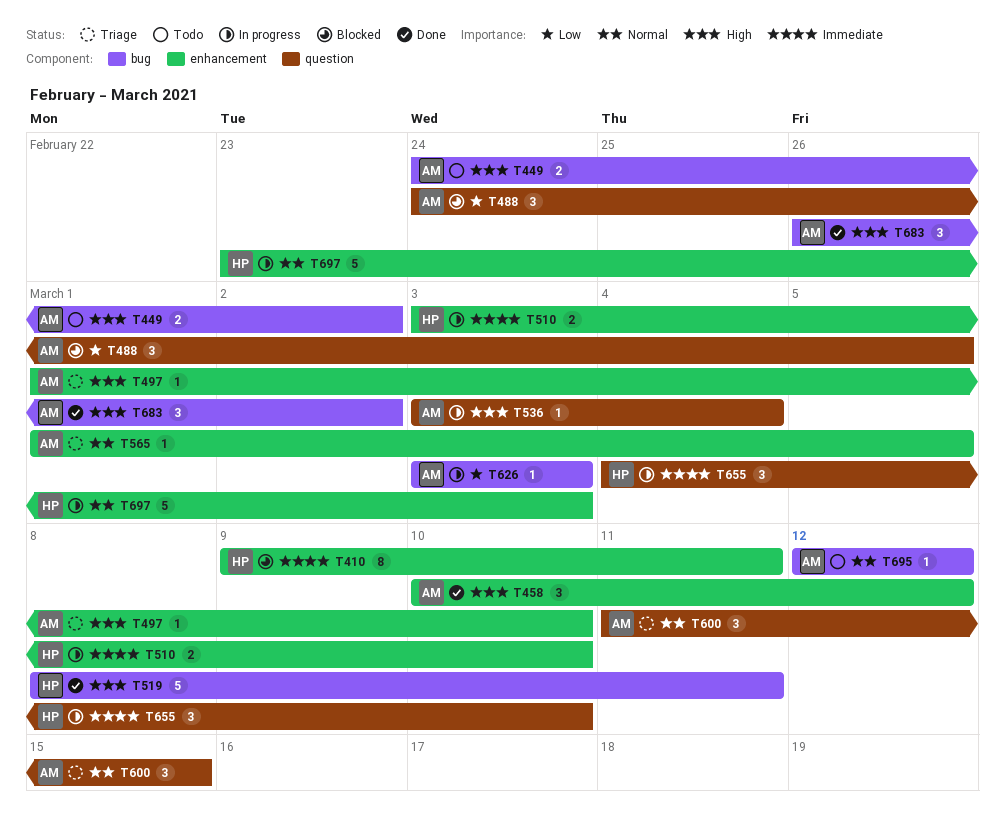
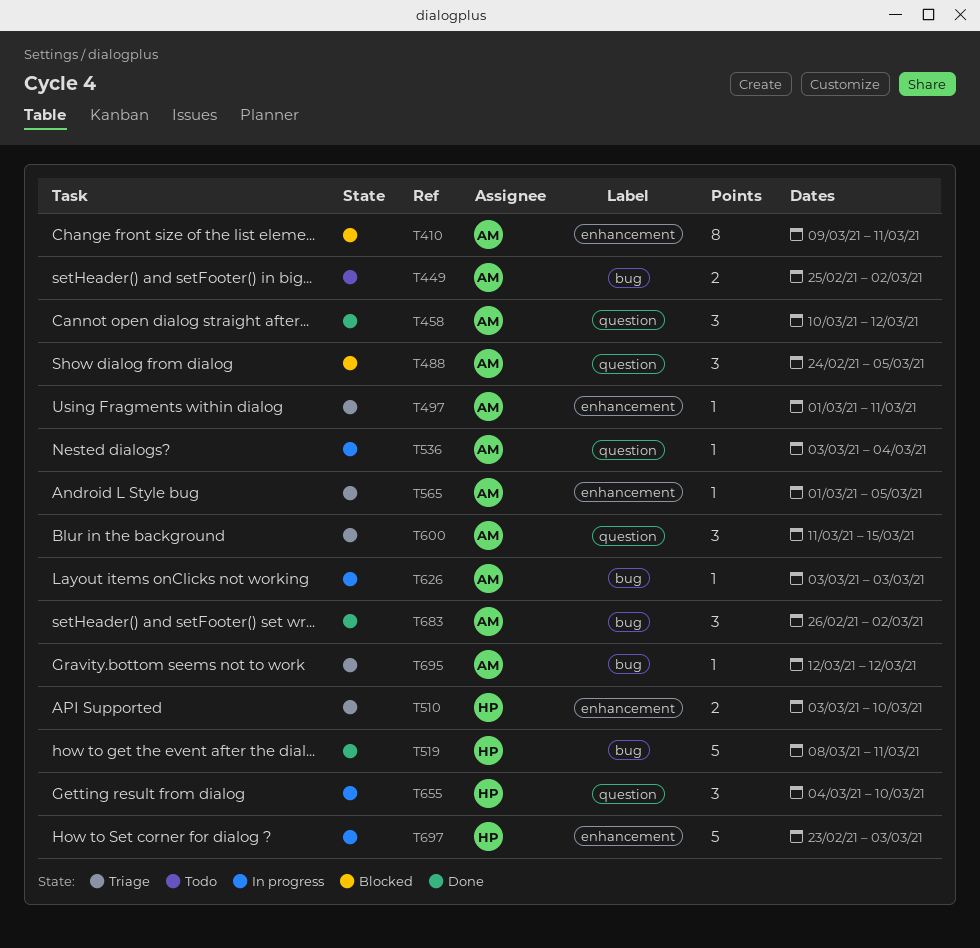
T410, owner: HP -> AM
T449, start: Feb 24 -> Feb 25
T458, label: enhancement -> question
T497, due: Mar 10 -> Mar 11
T510, status: In progress -> Triage
T695, status: Todo -> Triage

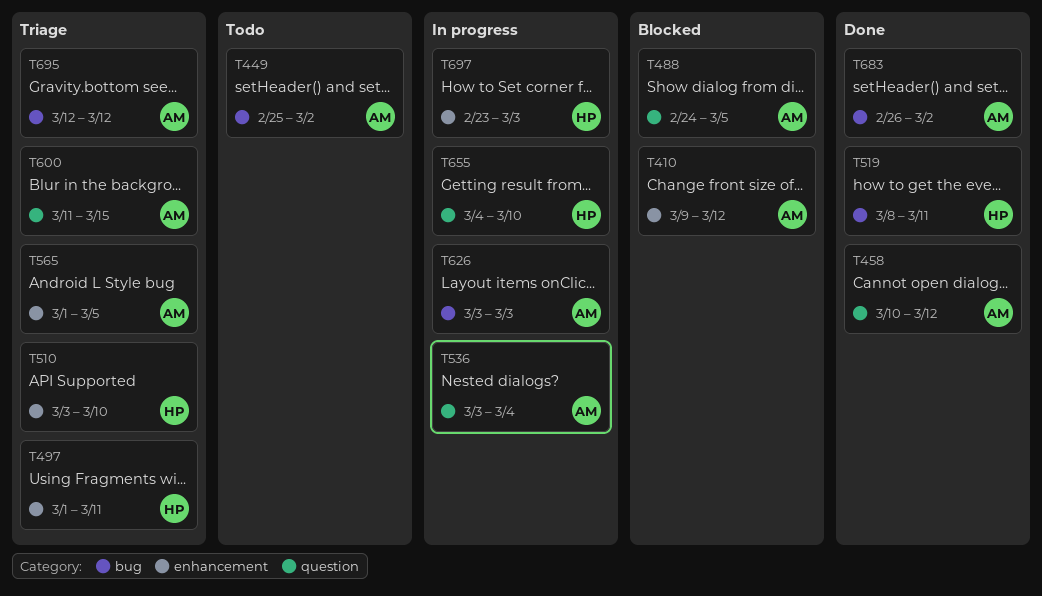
T410, due: Mar 11 -> Mar 12
T497, owner: AM -> HP

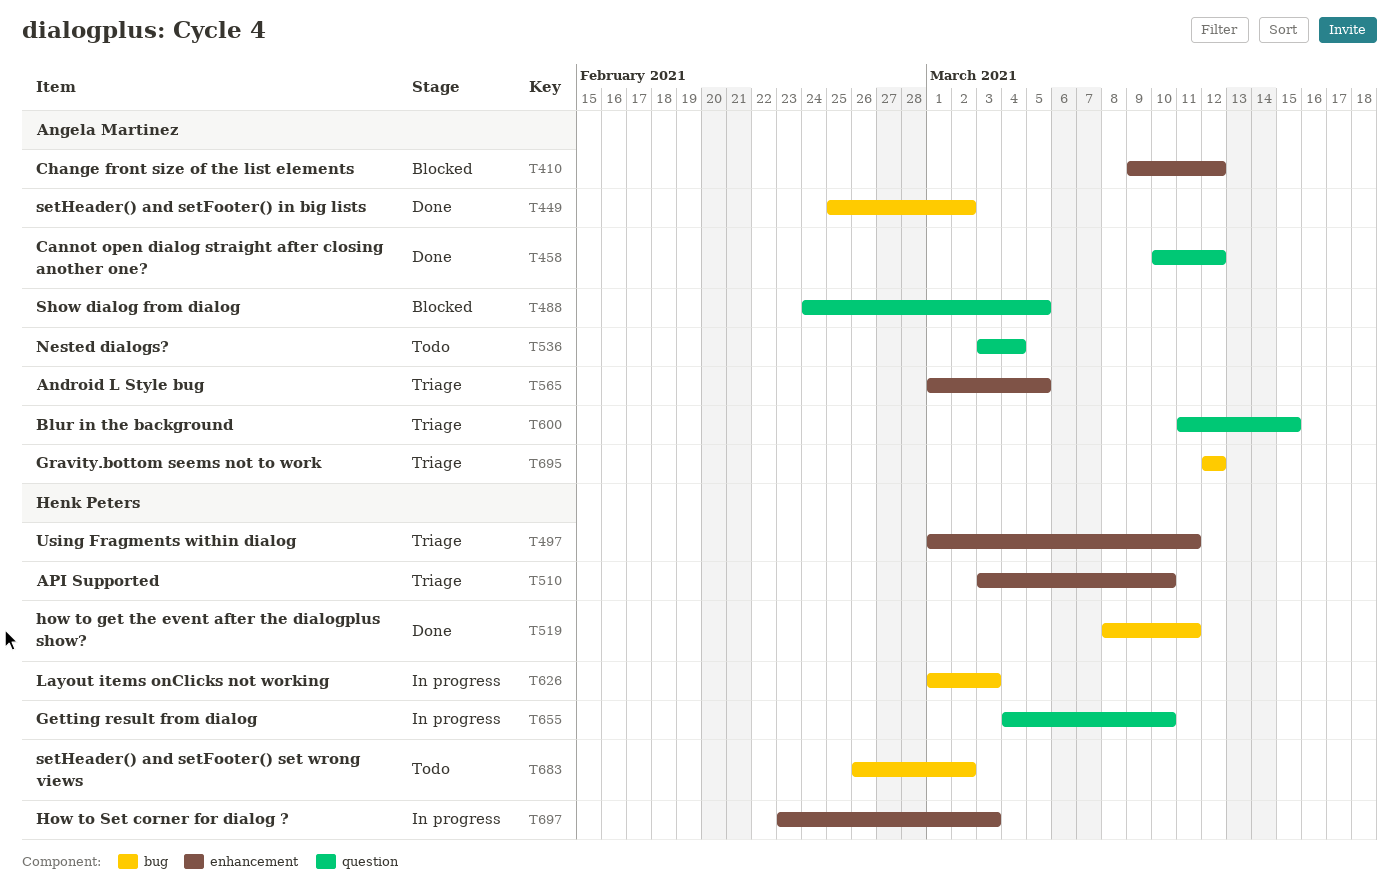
T449, status: Todo -> Done
T536, status: In progress -> Todo
T626, owner: Angela Martinez -> Henk Peters
T626, start: Mar 3 -> Mar 1
T683, status: Done -> Todo
T683, owner: Angela Martinez -> Henk Peters

